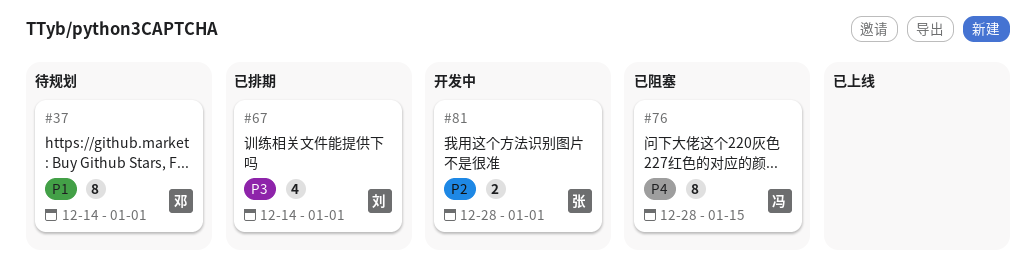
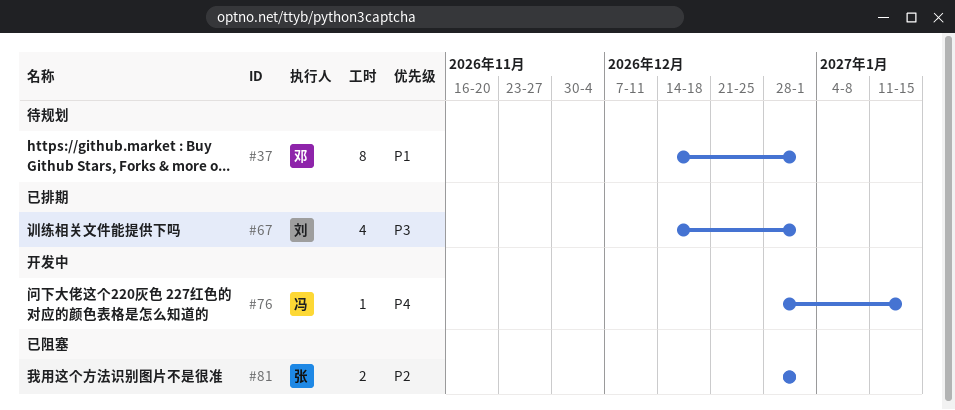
#76, status: 已阻塞 -> 开发中
#76, estimate: 8 -> 1
#81, status: 开发中 -> 已阻塞

